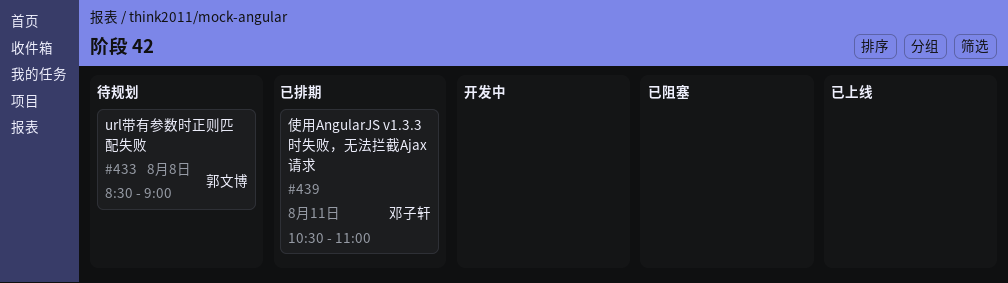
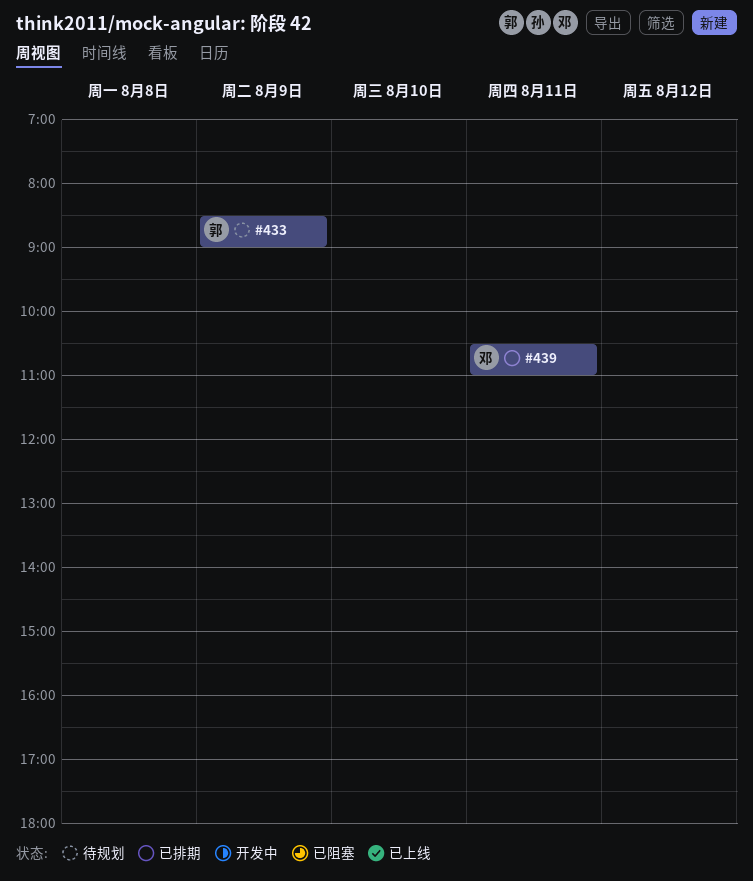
#433, day: Aug 8 -> Aug 9

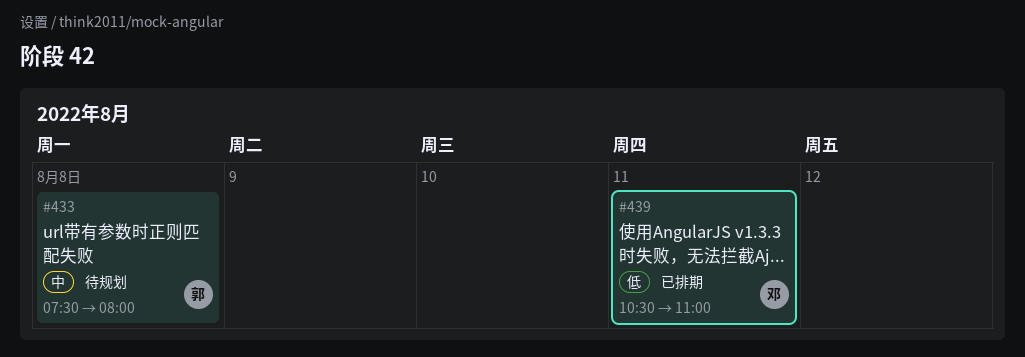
#433, day: Aug 9 -> Aug 8
#433, begins: 08:30 -> 07:30
#433, ends: 09:00 -> 08:00

